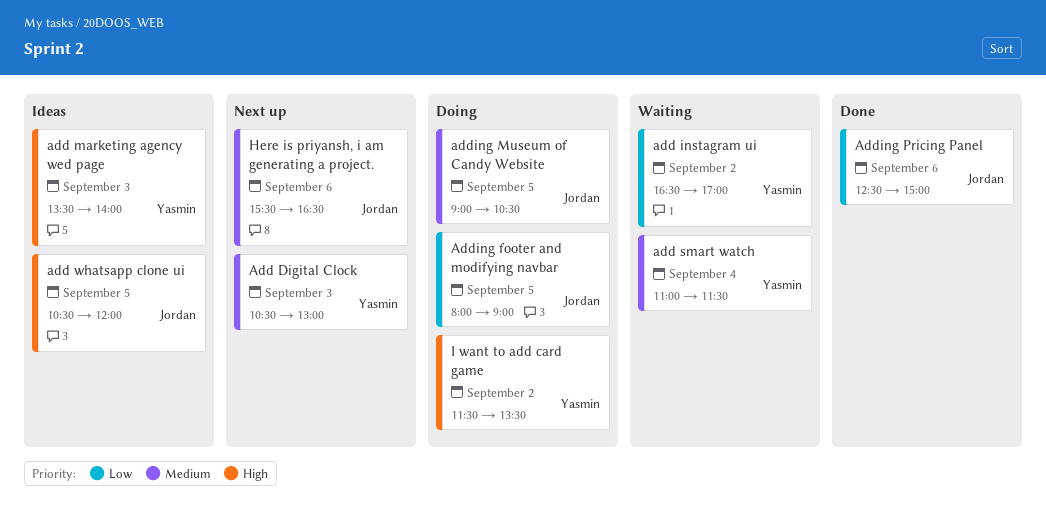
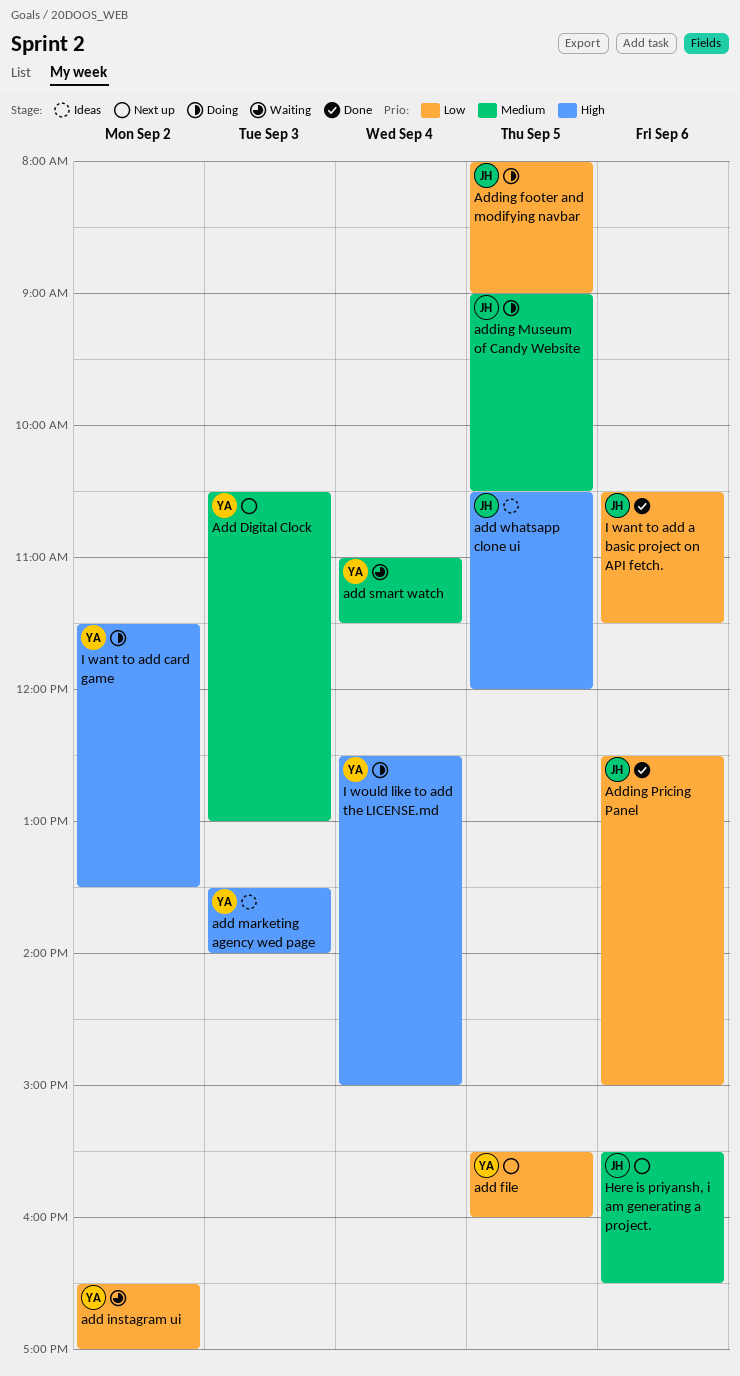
add file: none -> present
I want to add a basic project on API fetch.: none -> present
I would like to add the LICENSE.md: none -> present

